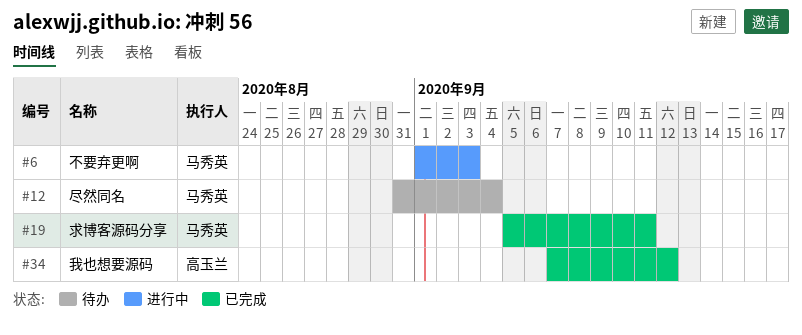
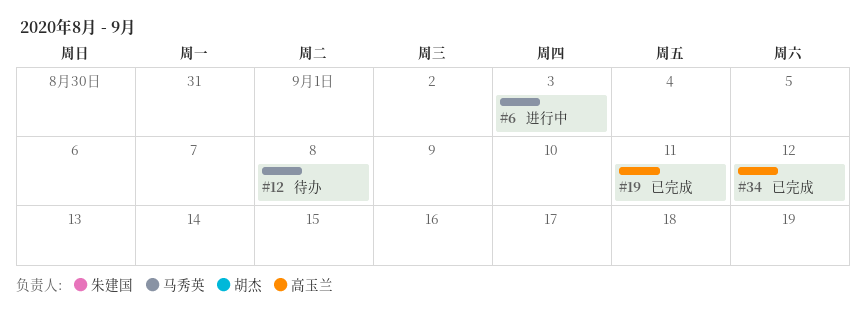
#12, due: Sep 4 -> Sep 8
#19, owner: 马秀英 -> 高玉兰

